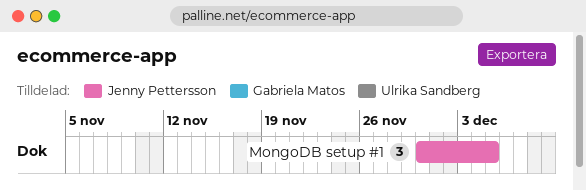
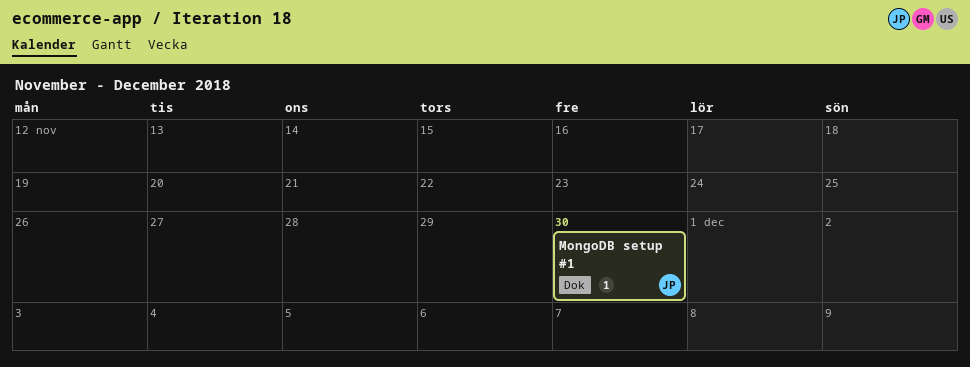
MongoDB setup #1, estimate: 3 -> 1
MongoDB setup #1, due: Dec 5 -> Nov 30

